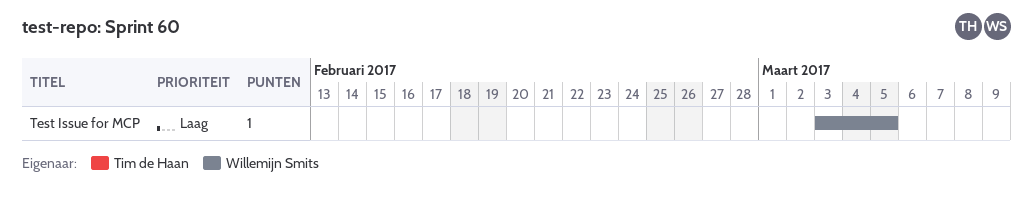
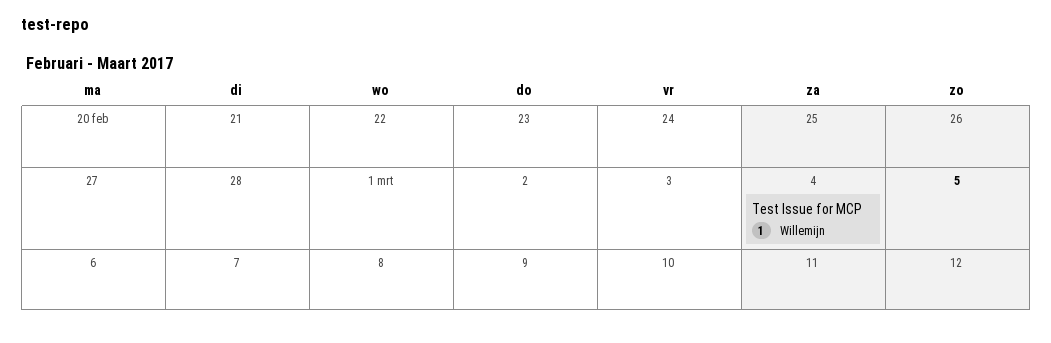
Test Issue for MCP, due: Mar 5 -> Mar 4

